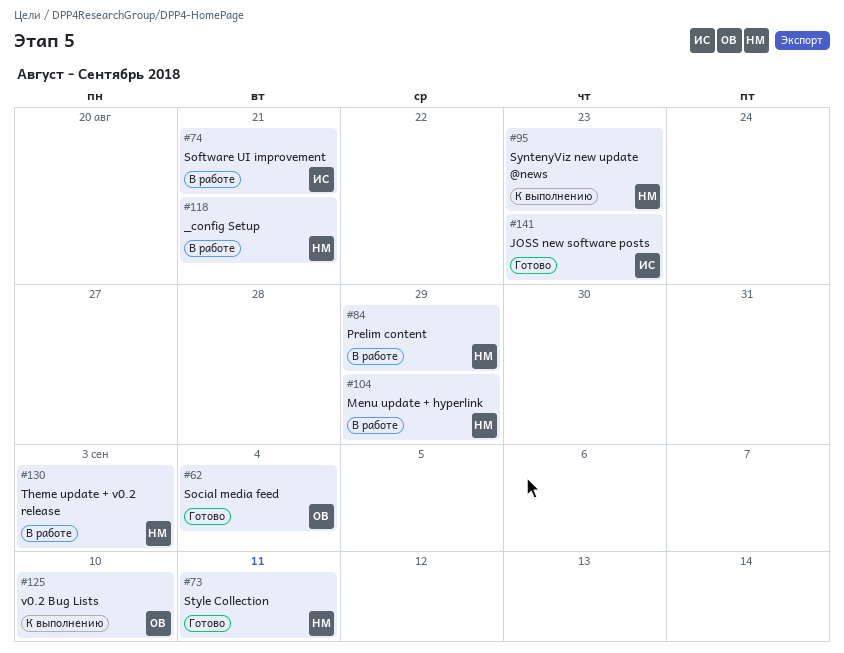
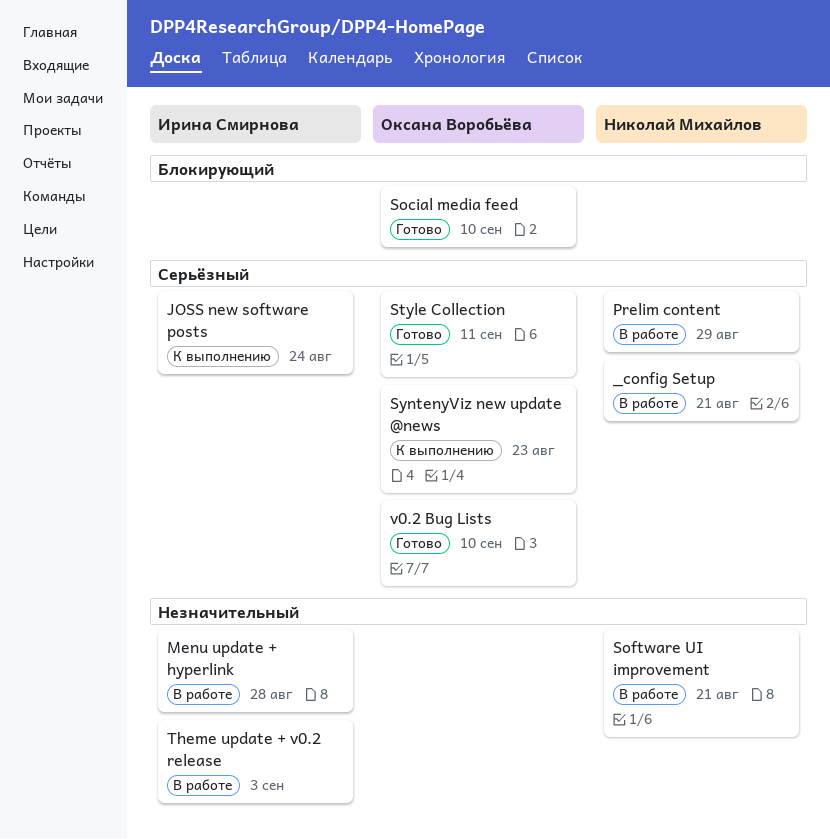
JOSS new software posts, status: Готово -> К выполнению
JOSS new software posts, due: Aug 23 -> Aug 24
Menu update + hyperlink, owner: Николай Михайлов -> Ирина Смирнова
Menu update + hyperlink, due: Aug 29 -> Aug 28
Social media feed, due: Sep 4 -> Sep 10
Software UI improvement, owner: Ирина Смирнова -> Николай Михайлов
Style Collection, owner: Николай Михайлов -> Оксана Воробьёва
SyntenyViz new update @news, owner: Николай Михайлов -> Оксана Воробьёва
Theme update + v0.2 release, owner: Николай Михайлов -> Ирина Смирнова
v0.2 Bug Lists, status: К выполнению -> Готово

